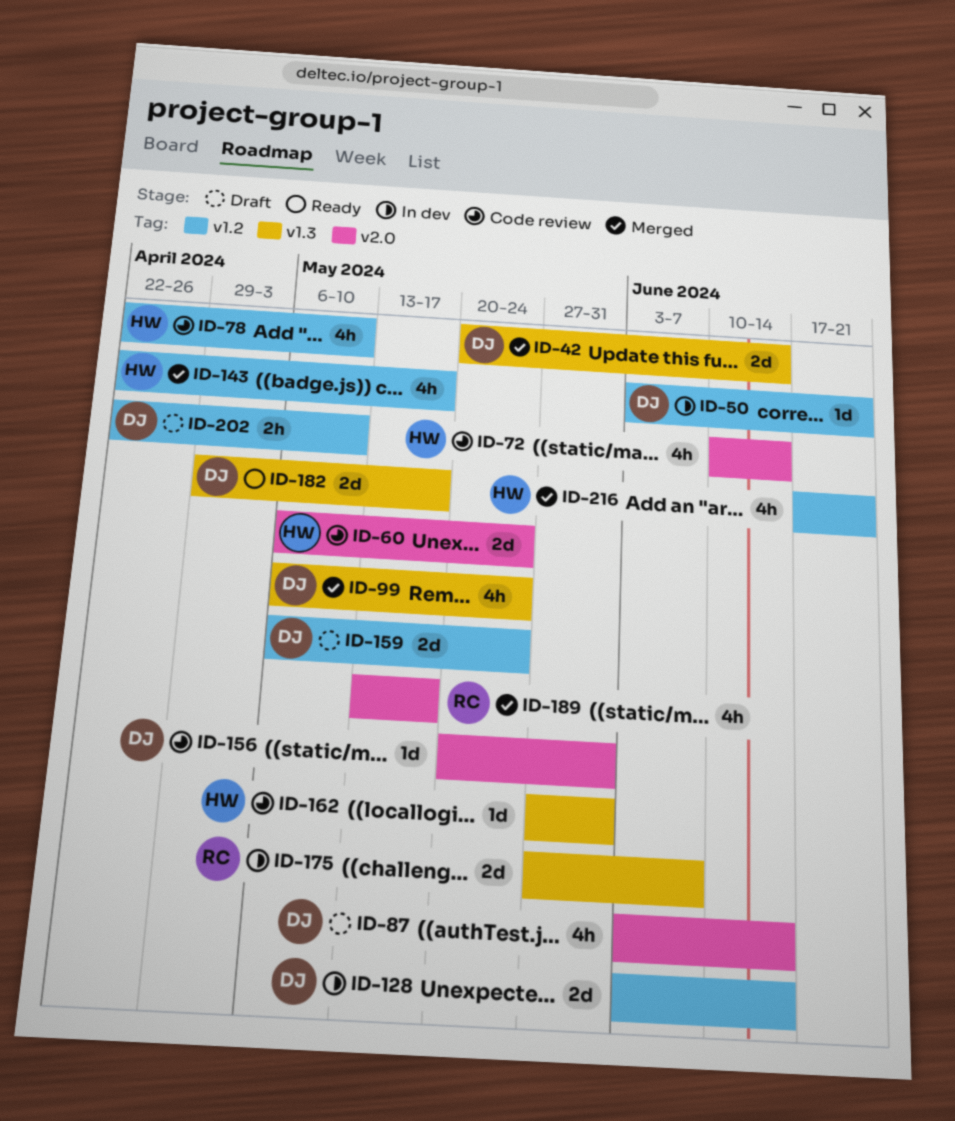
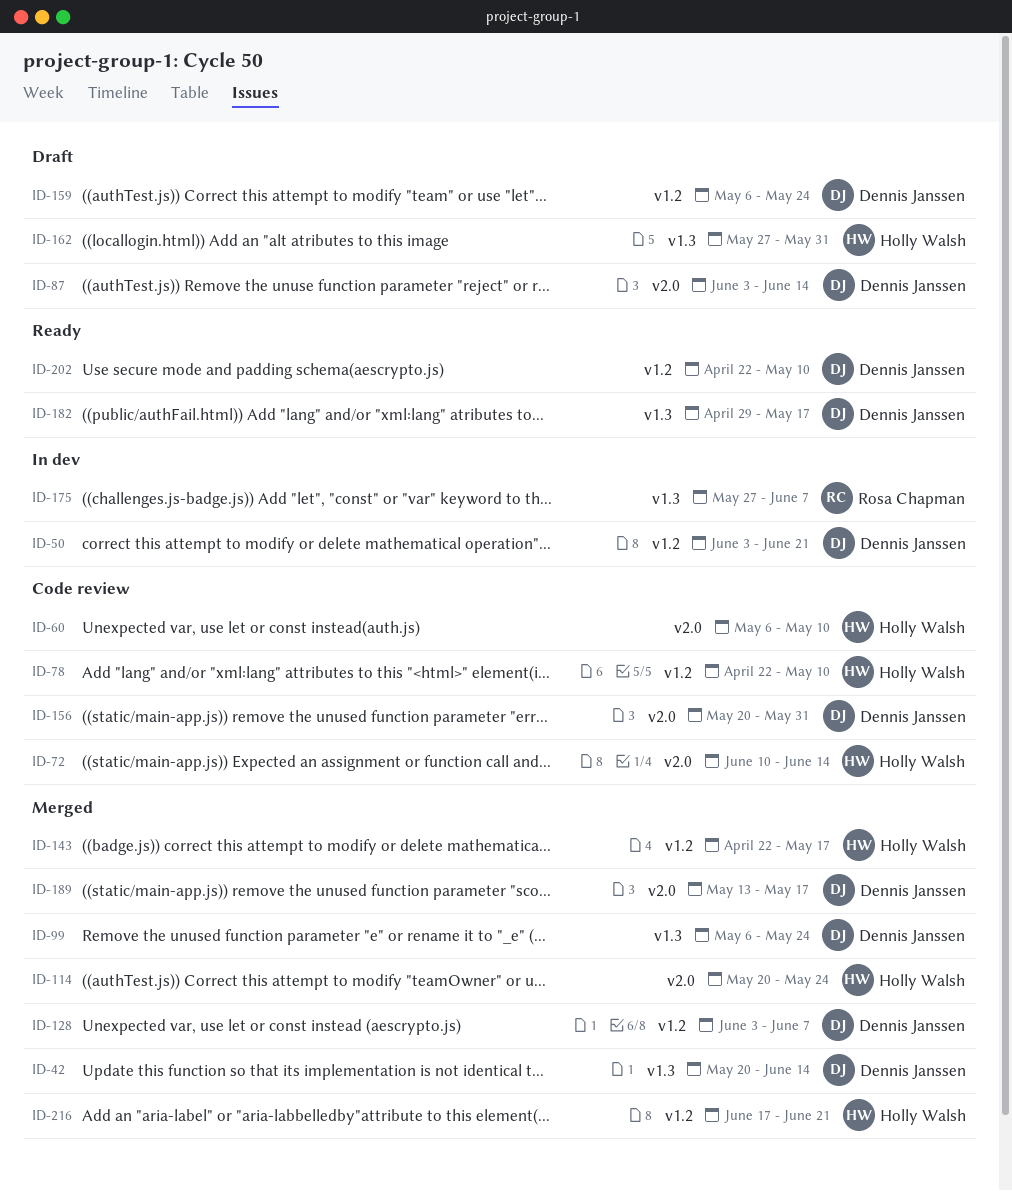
ID-60, due: May 24 -> May 10
ID-114: none -> present
ID-128, status: In dev -> Merged
ID-128, due: Jun 14 -> Jun 7
ID-162, status: Code review -> Draft
ID-189, owner: Rosa Chapman -> Dennis Janssen
ID-202, status: Draft -> Ready

